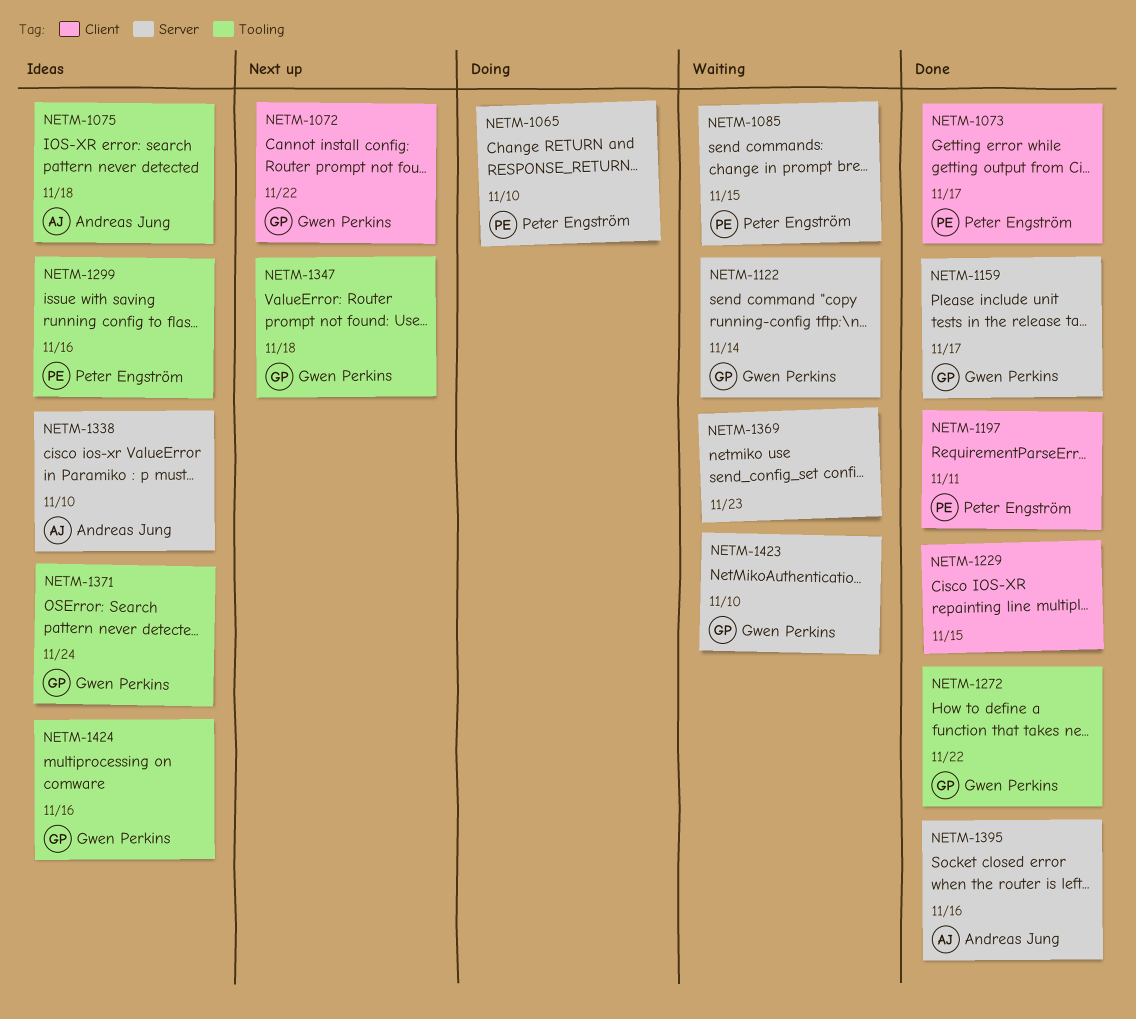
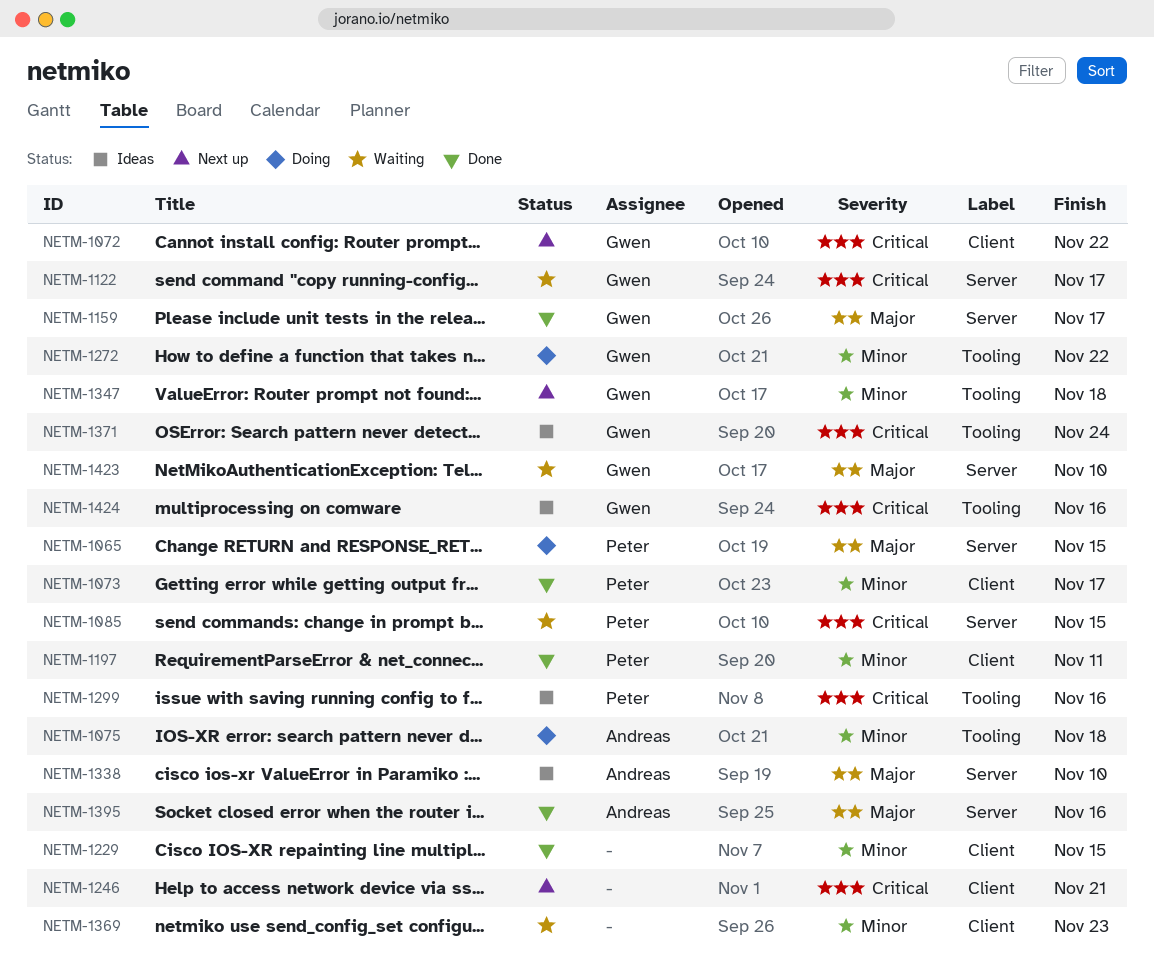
NETM-1065, due: Nov 10 -> Nov 15
NETM-1075, status: Ideas -> Doing
NETM-1122, due: Nov 14 -> Nov 17
NETM-1246: none -> present
NETM-1272, status: Done -> Doing
NETM-1369, label: Server -> Client

